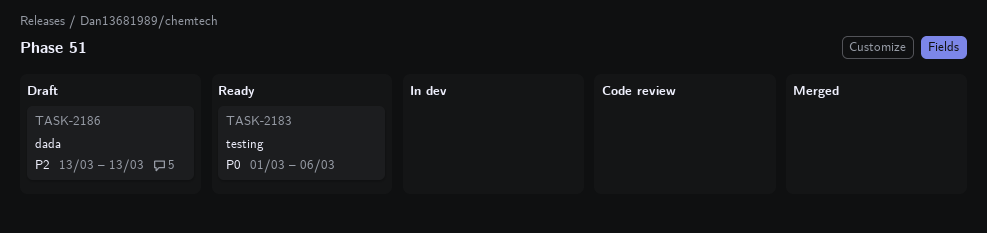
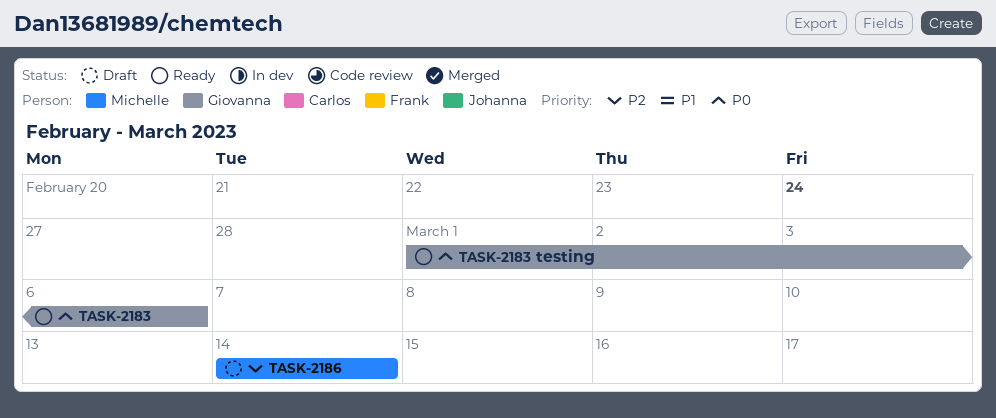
TASK-2186, start: Mar 13 -> Mar 14
TASK-2186, due: Mar 13 -> Mar 14

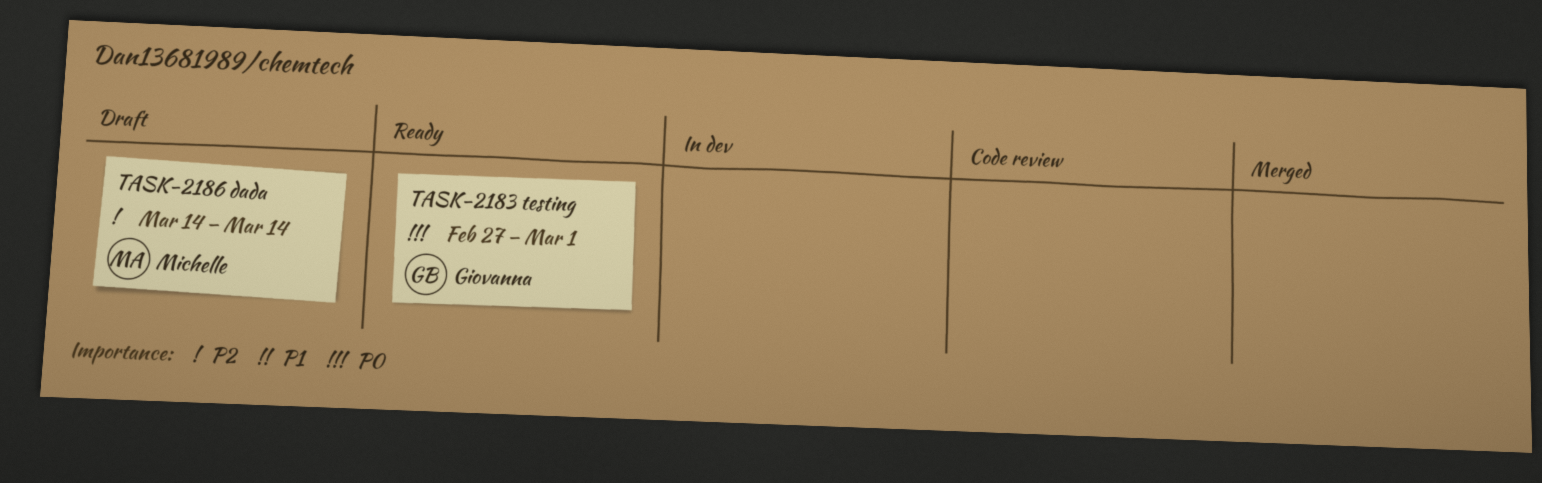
TASK-2183, start: Mar 1 -> Feb 27
TASK-2183, due: Mar 6 -> Mar 1

